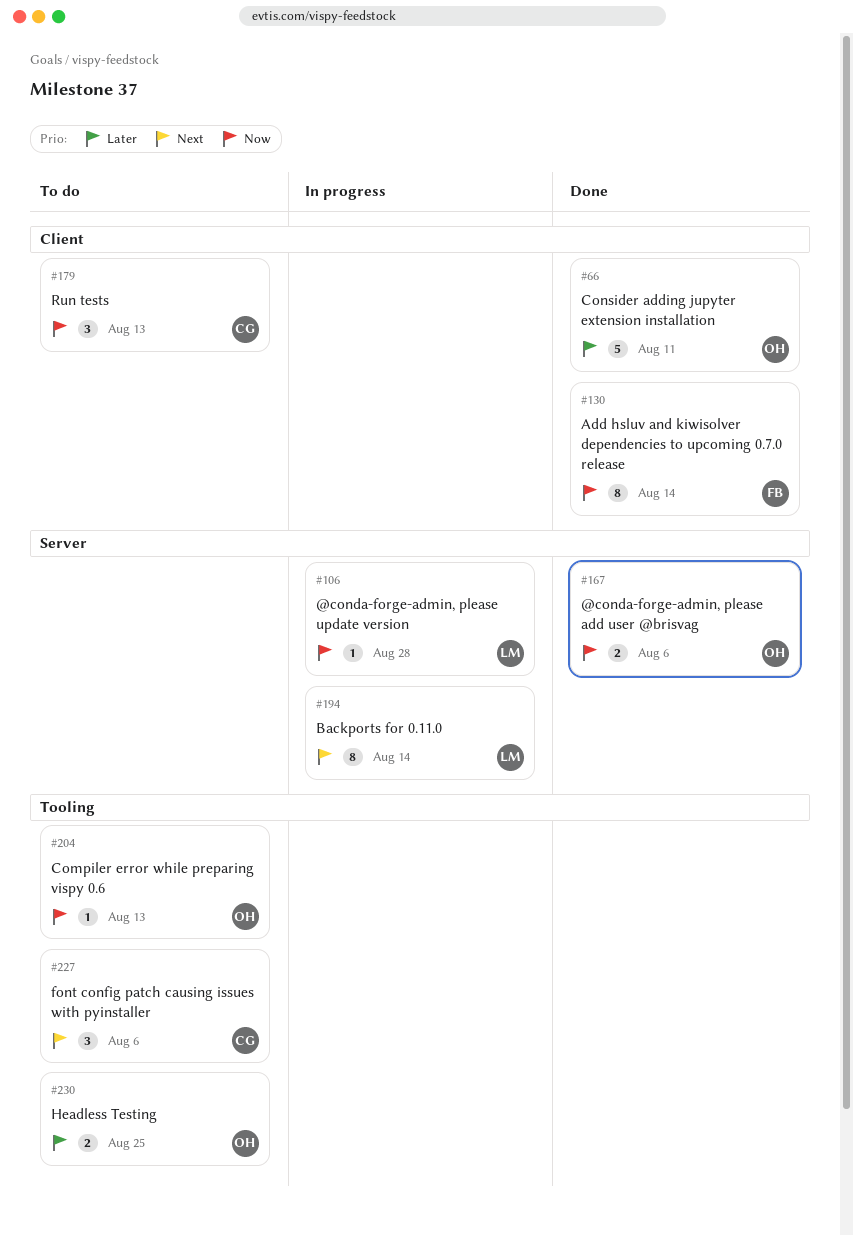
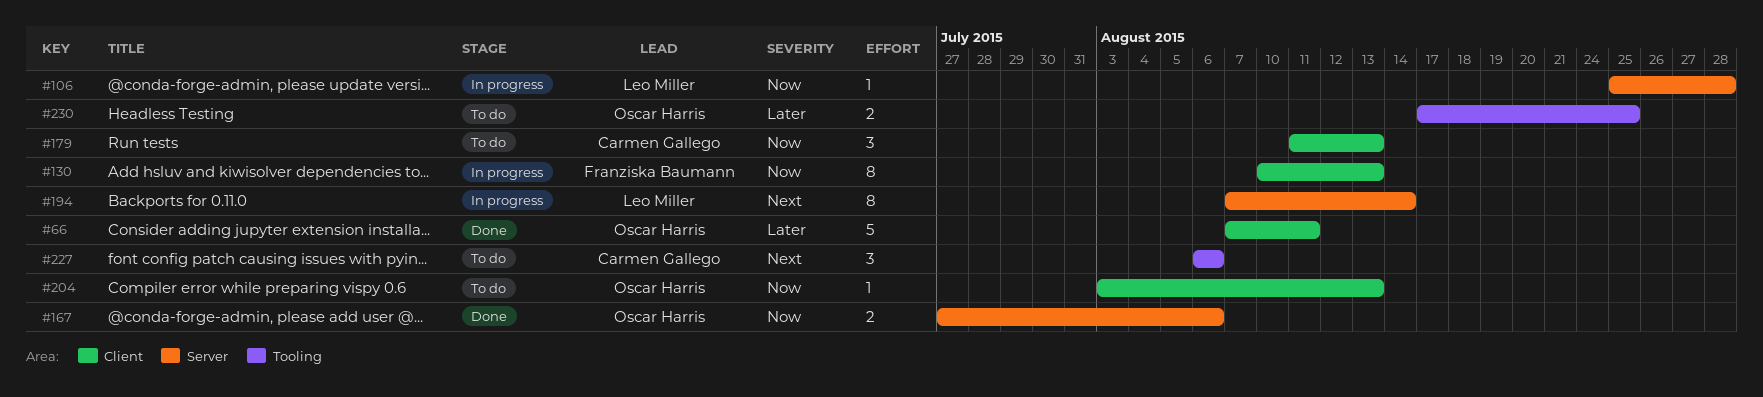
#130, status: Done -> In progress
#130, due: Aug 14 -> Aug 13
#204, label: Tooling -> Client

